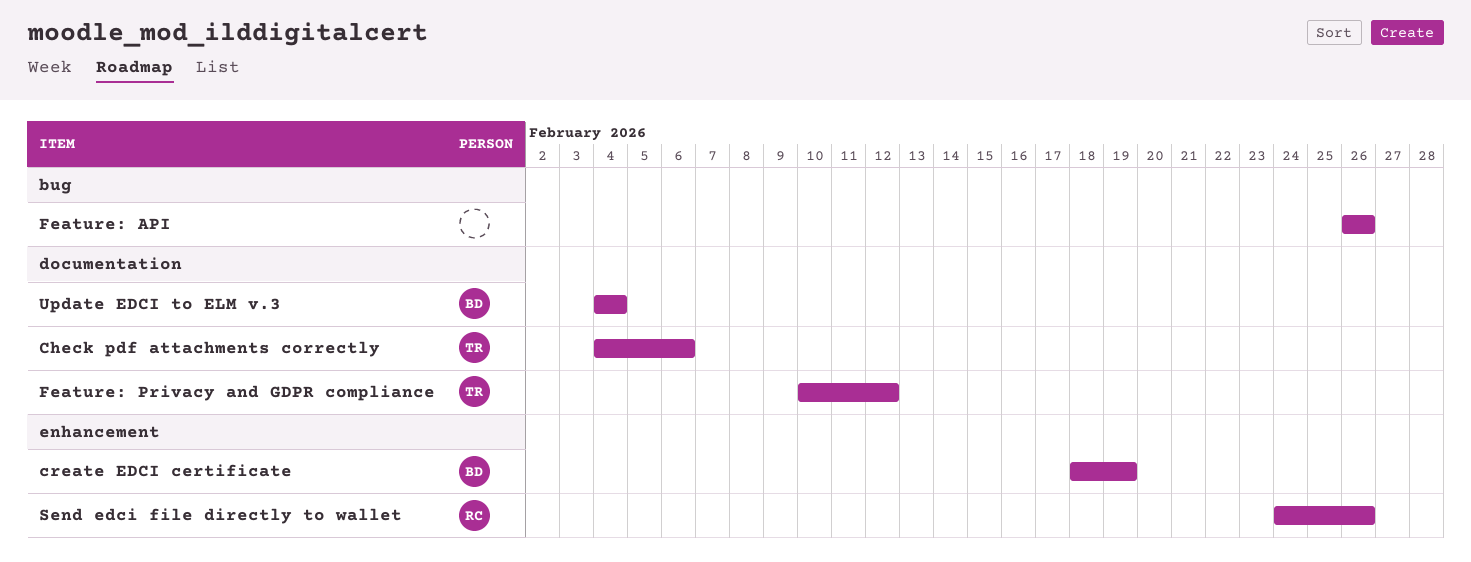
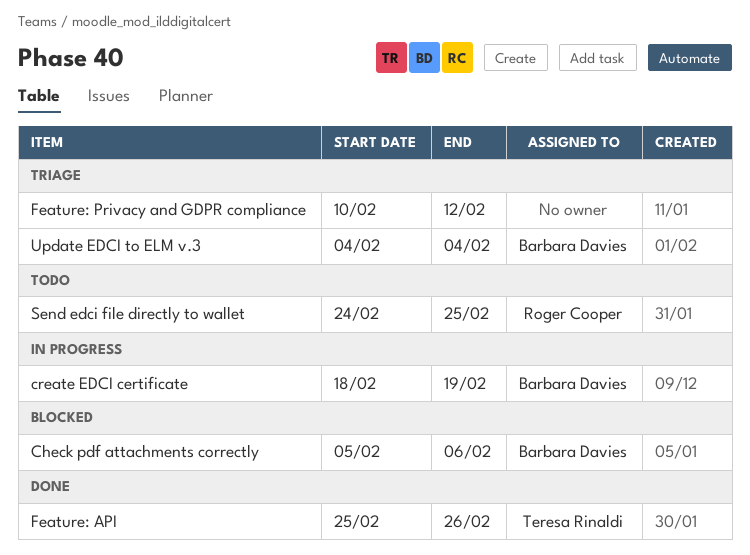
Check pdf attachments correctly, owner: Teresa Rinaldi -> Barbara Davies
Check pdf attachments correctly, start: Feb 4 -> Feb 5
Feature: API, owner: none -> Teresa Rinaldi
Feature: API, start: Feb 26 -> Feb 25
Feature: Privacy and GDPR compliance, owner: Teresa Rinaldi -> none
Send edci file directly to wallet, due: Feb 26 -> Feb 25

